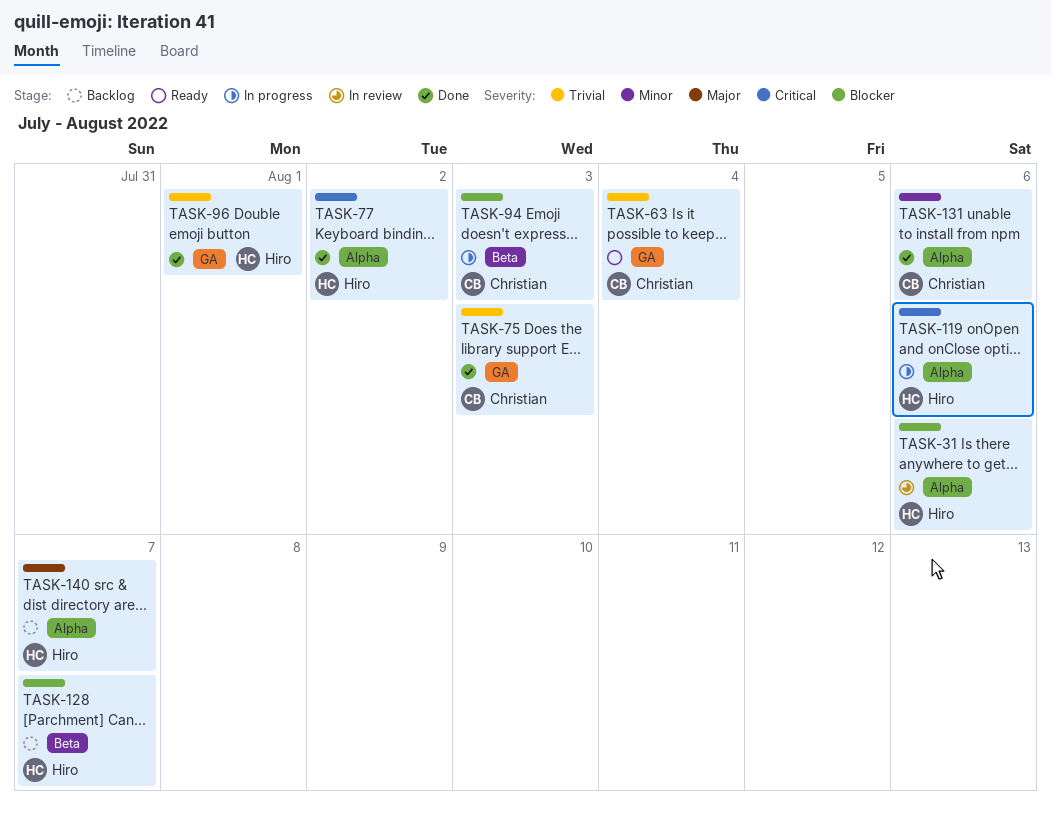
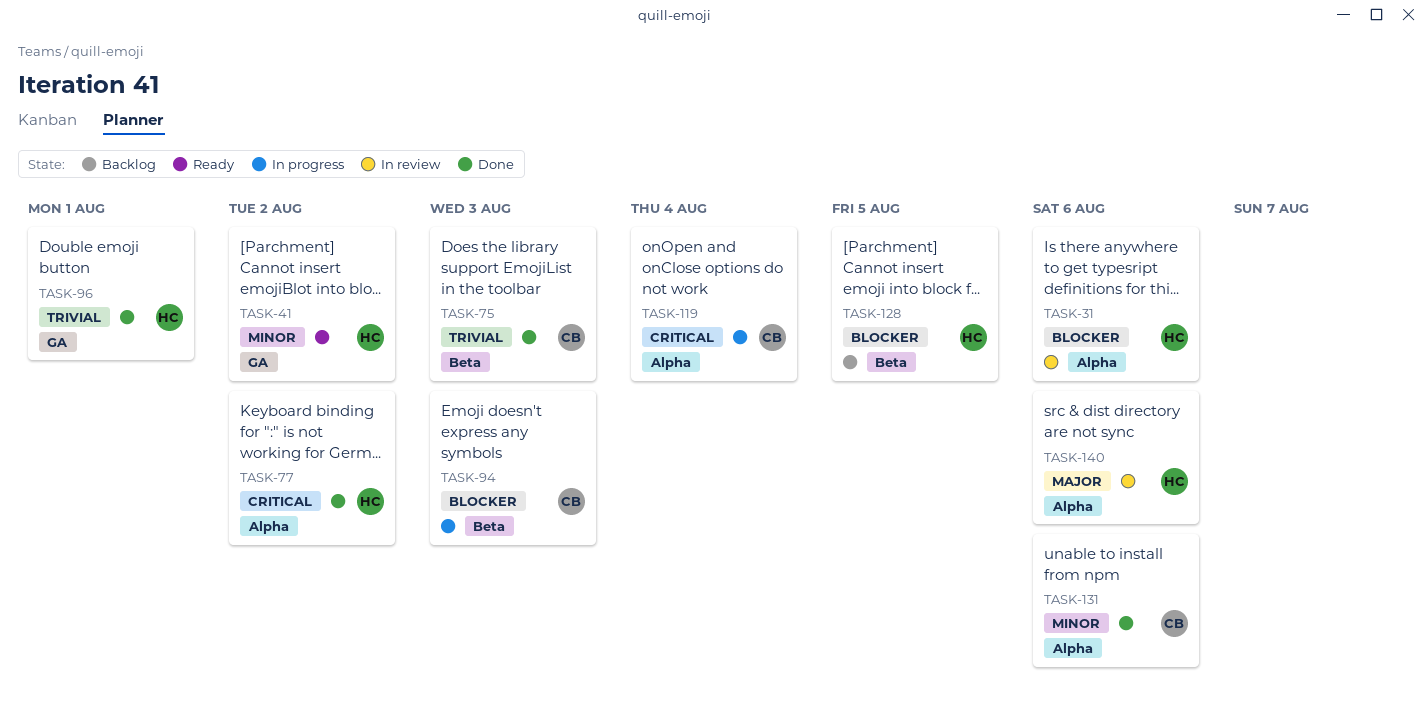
TASK-41: none -> present
TASK-63: present -> none
TASK-75, label: GA -> Beta
TASK-119, owner: Hiro -> Christian
TASK-119, due: Aug 6 -> Aug 4
TASK-128, due: Aug 7 -> Aug 5
TASK-140, status: Backlog -> In review
TASK-140, due: Aug 7 -> Aug 6

